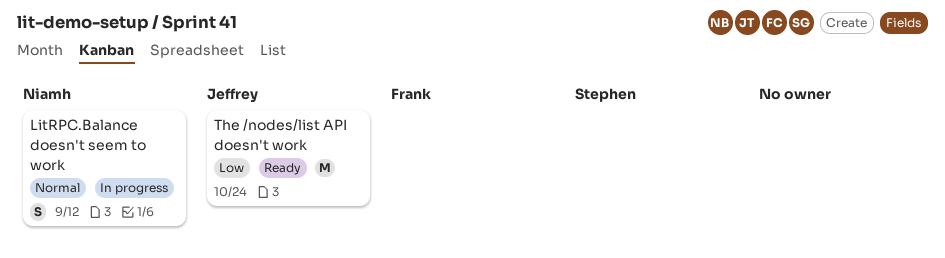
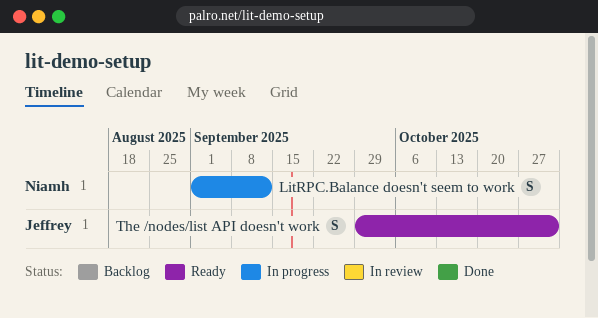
The /nodes/list API doesn't work, estimate: M -> S
The /nodes/list API doesn't work, due: Oct 24 -> Oct 31

